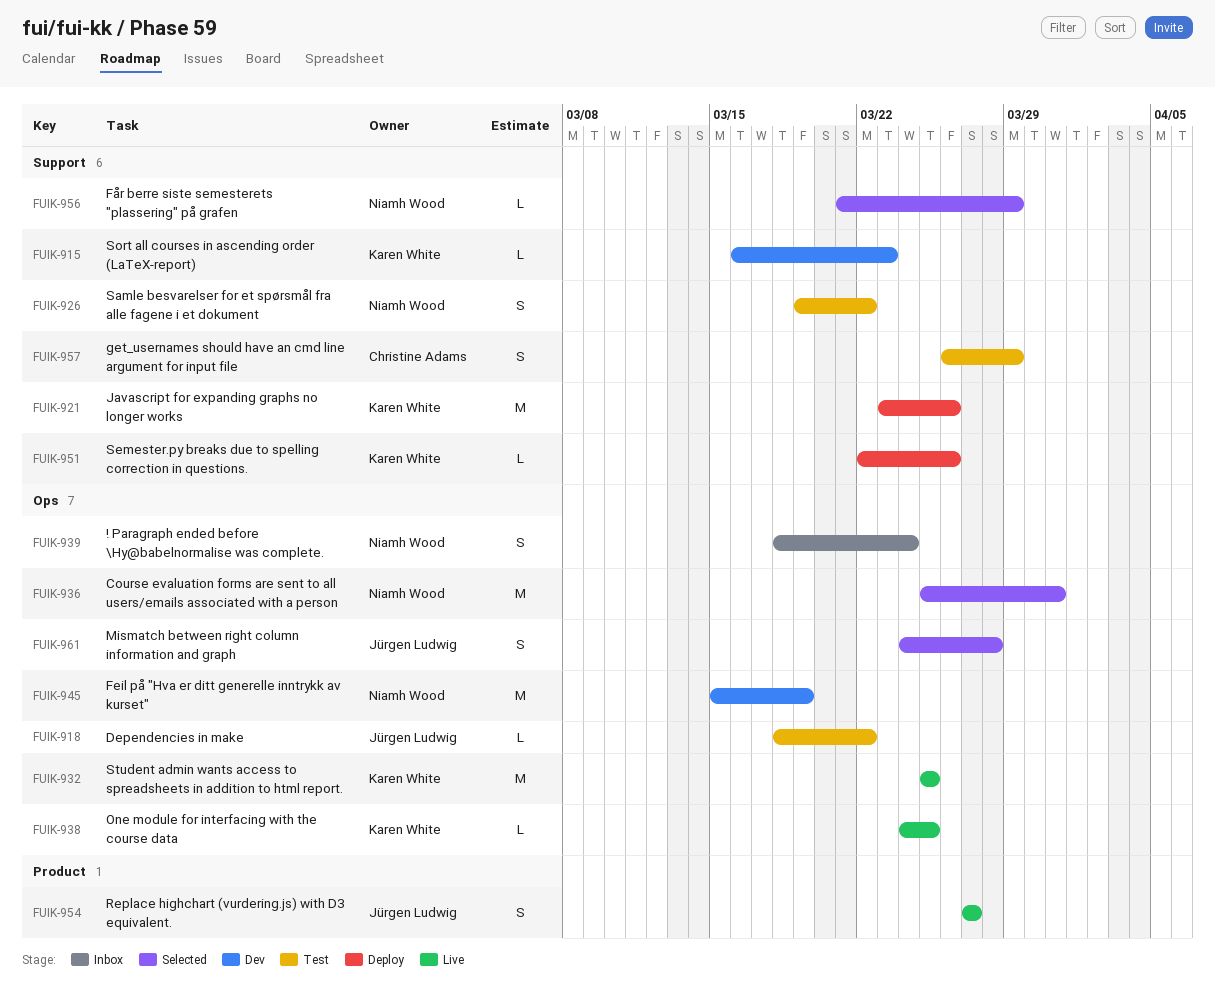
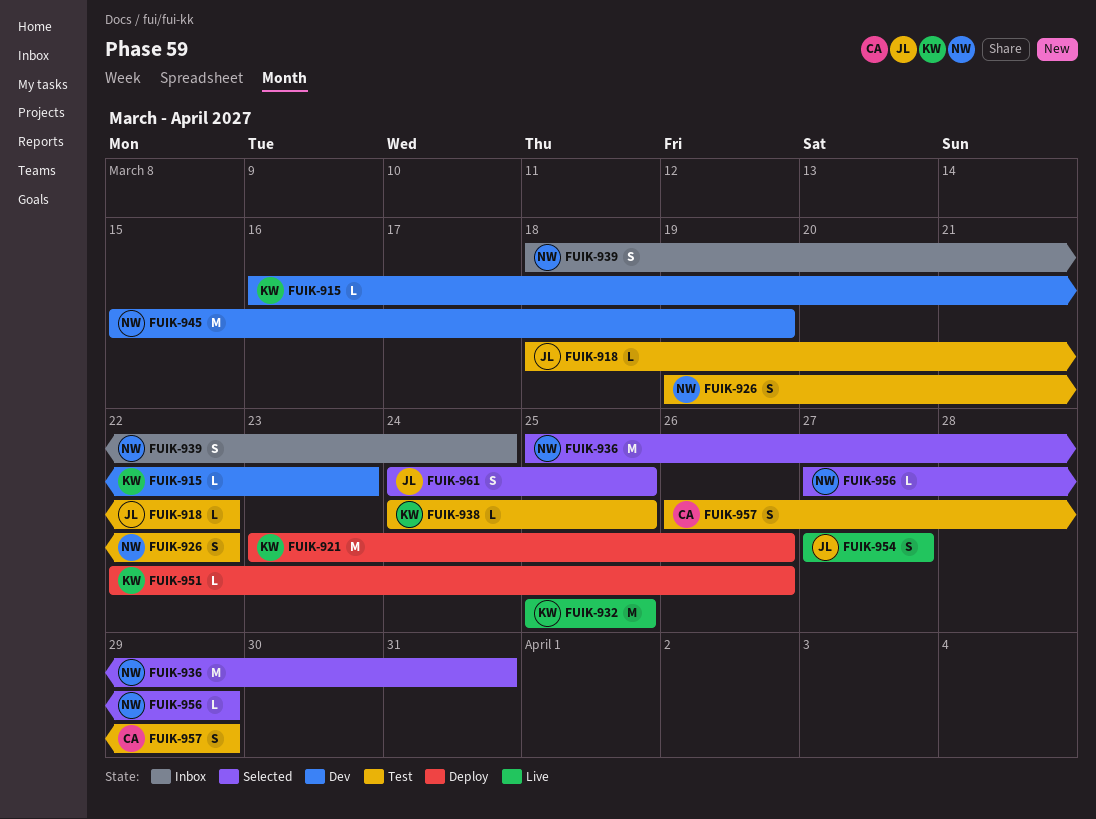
FUIK-938, status: Live -> Test
FUIK-956, start: Mar 21 -> Mar 27
FUIK-961, due: Mar 28 -> Mar 25

